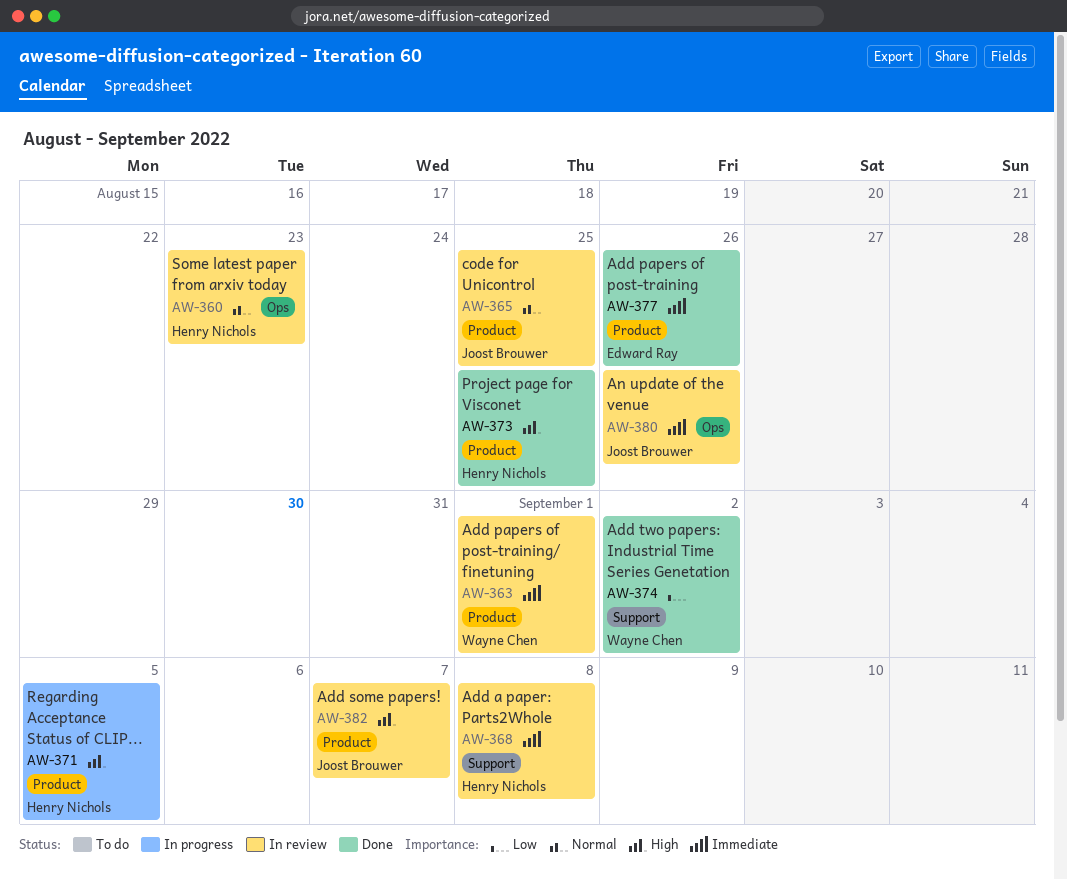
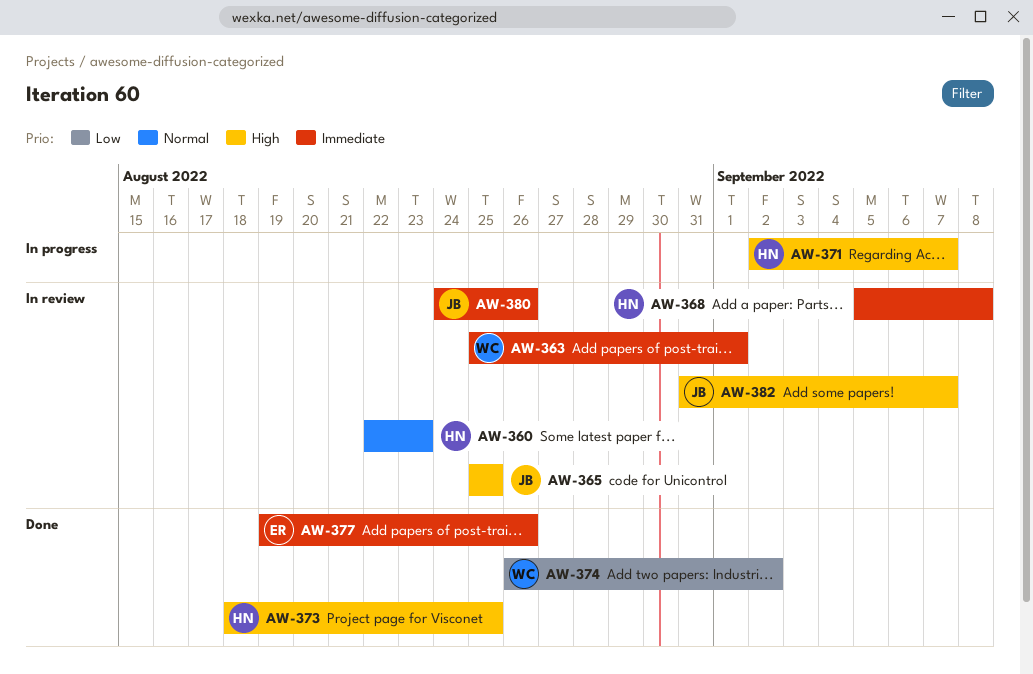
AW-365, priority: Normal -> High
AW-371, due: Sep 5 -> Sep 7

